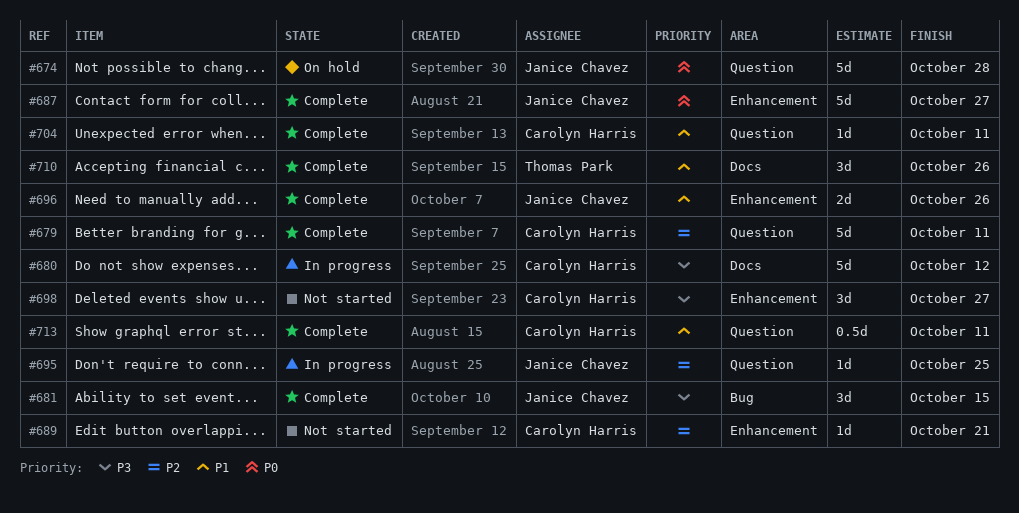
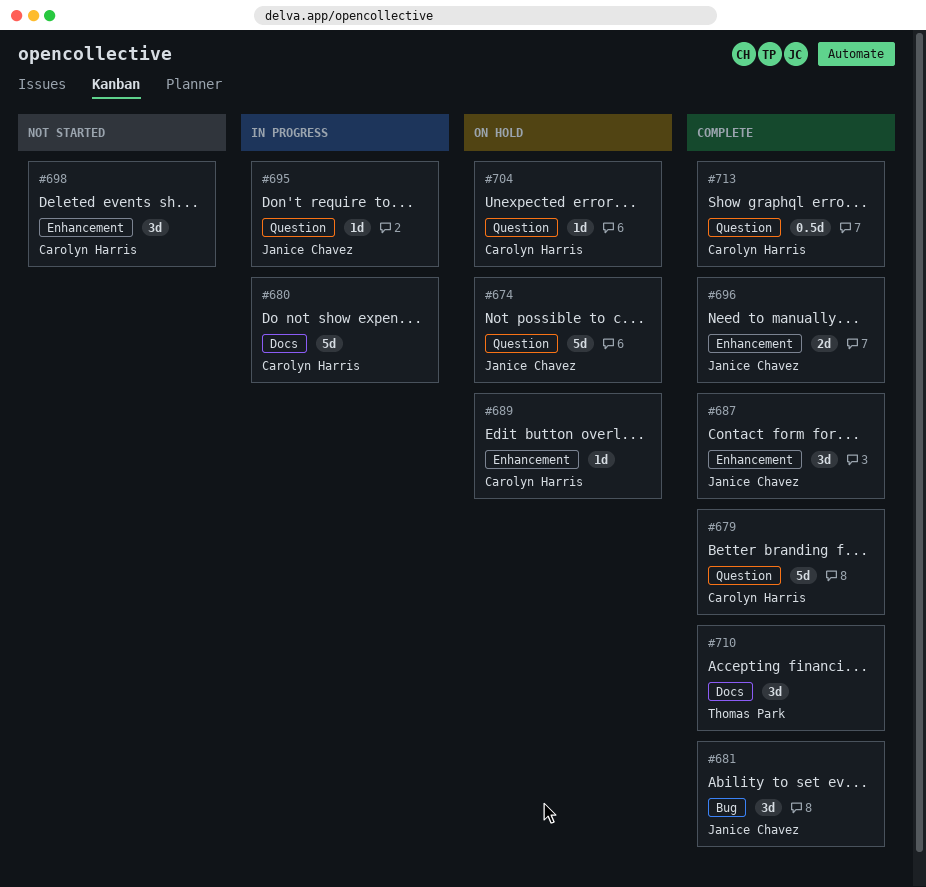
#687, estimate: 5d -> 3d
#689, status: Not started -> On hold
#704, status: Complete -> On hold

